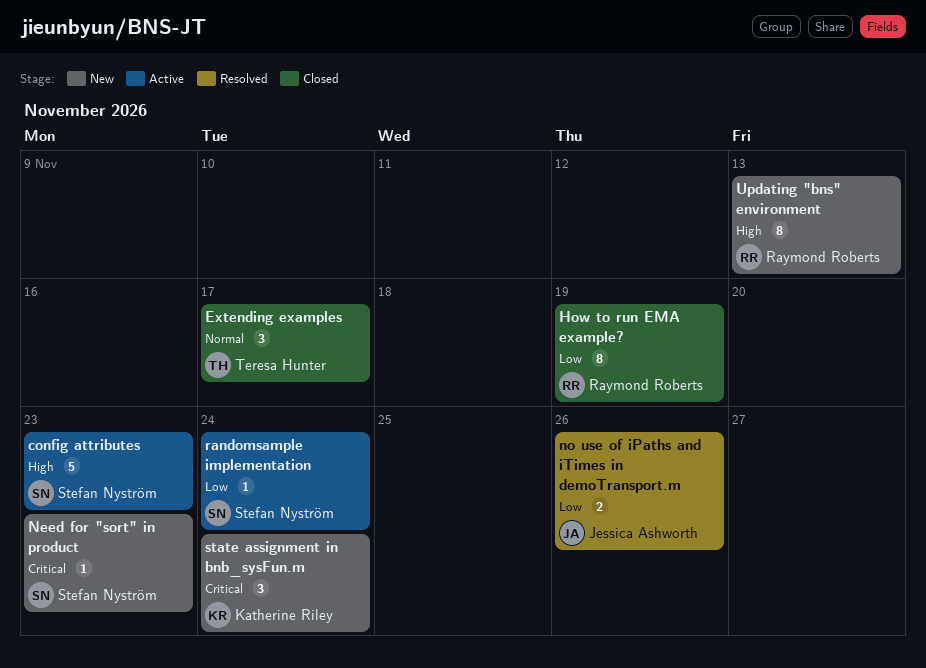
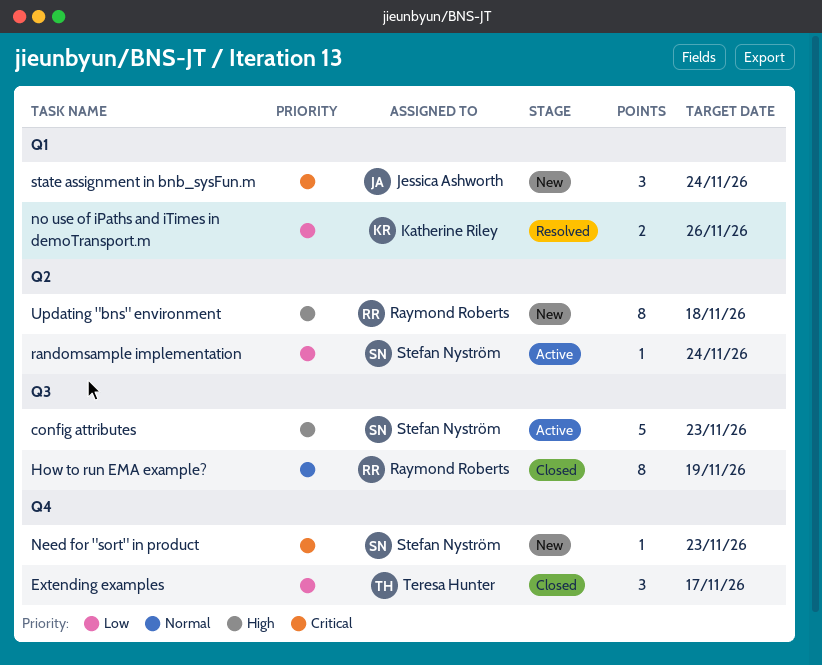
Extending examples, priority: Normal -> Low
How to run EMA example?, priority: Low -> Normal
no use of iPaths and iTimes in demoTransport.m, owner: Jessica Ashworth -> Katherine Riley
state assignment in bnb_sysFun.m, owner: Katherine Riley -> Jessica Ashworth
Updating "bns" environment, due: Nov 13 -> Nov 18

